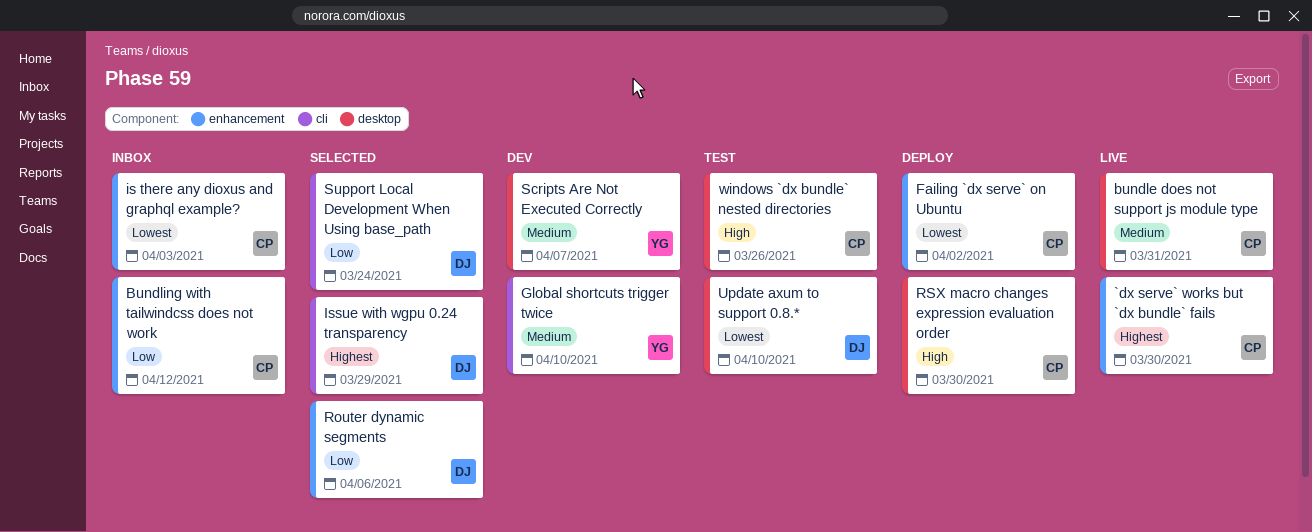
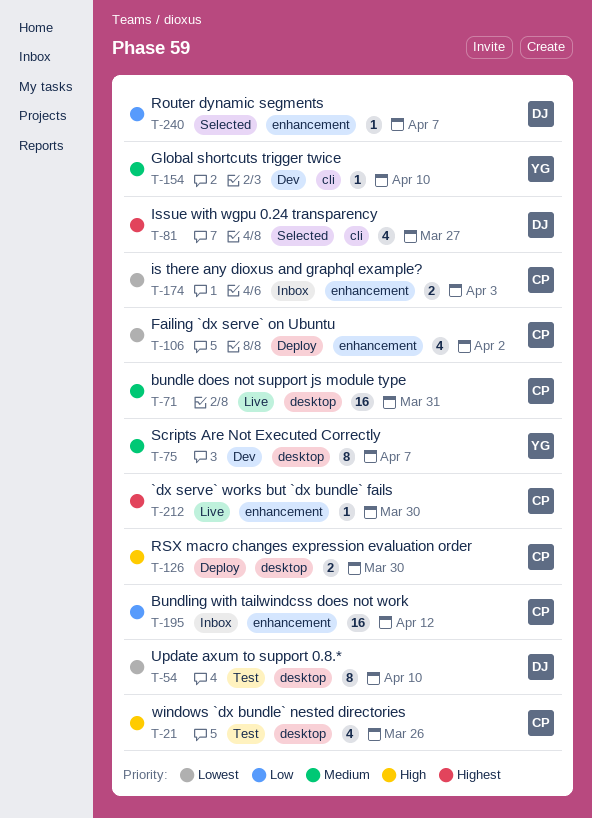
Issue with wgpu 0.24 transparency, due: Mar 29 -> Mar 27
Router dynamic segments, due: Apr 6 -> Apr 7
Support Local Development When Using base_path: present -> none

